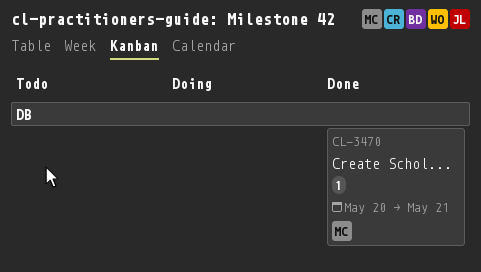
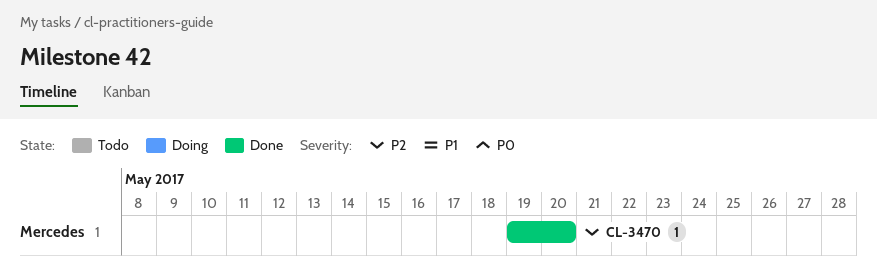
CL-3470, start: May 20 -> May 19
CL-3470, due: May 21 -> May 20

